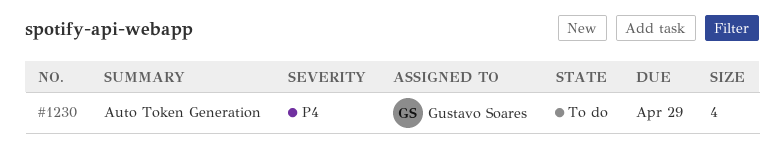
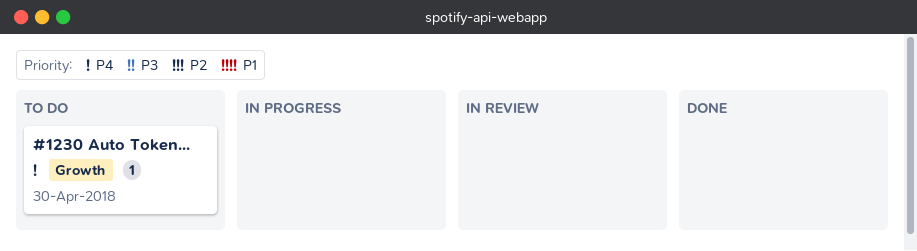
#1230, estimate: 4 -> 1
#1230, due: Apr 29 -> Apr 30

